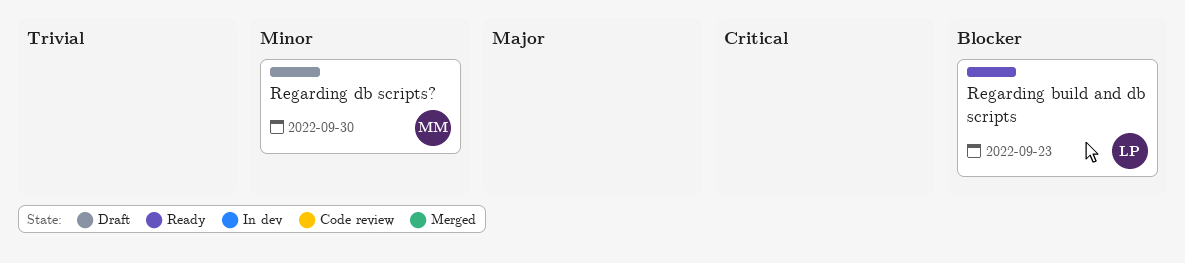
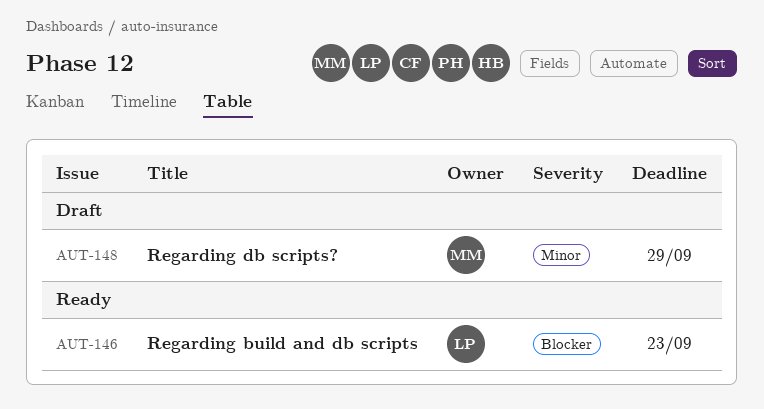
Regarding db scripts?, due: Sep 30 -> Sep 29

